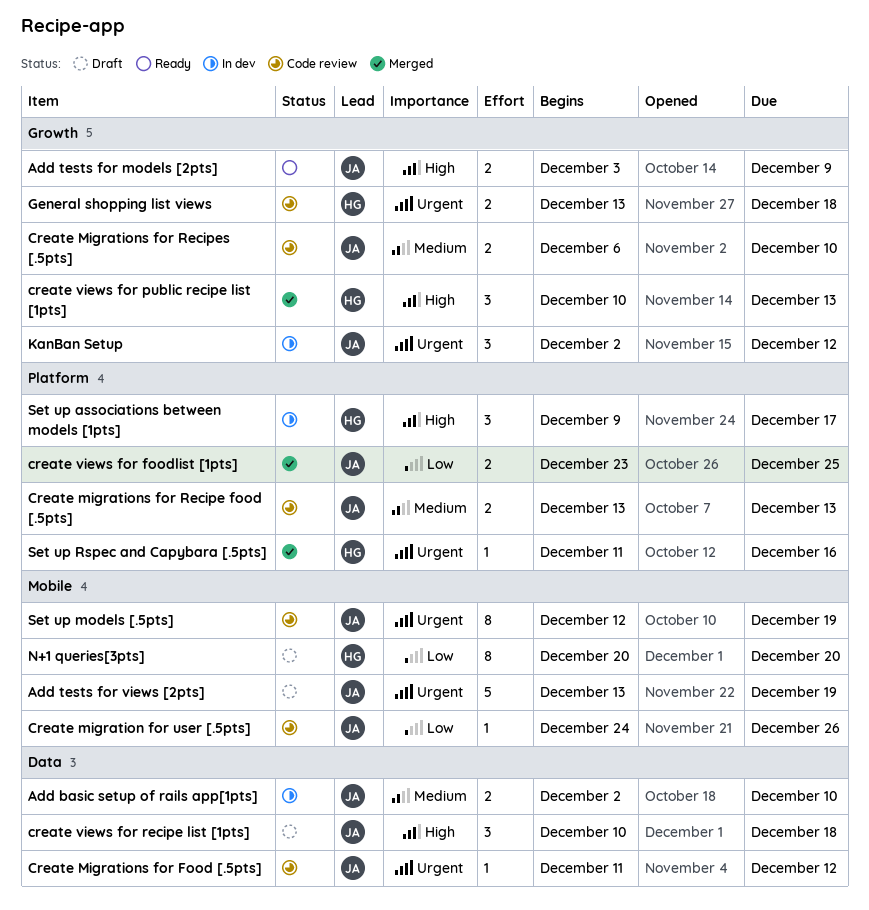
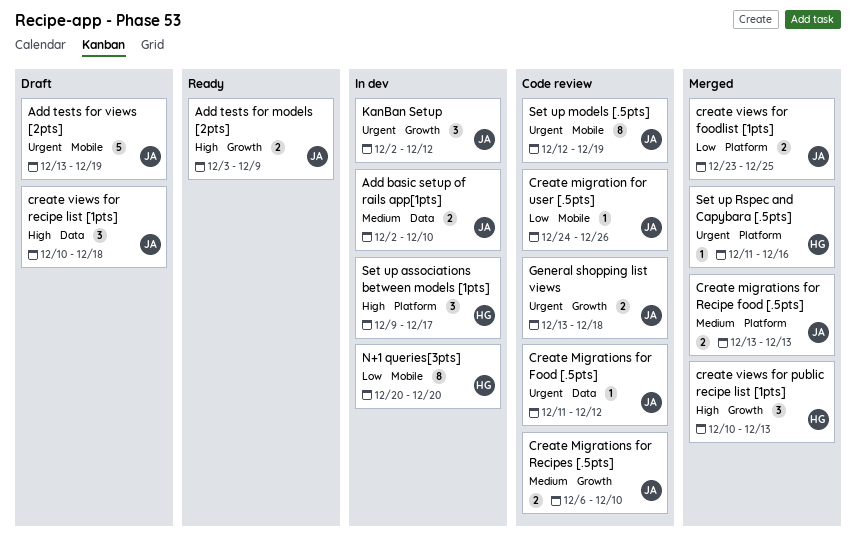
Create migrations for Recipe food [.5pts], status: Code review -> Merged
General shopping list views, owner: HG -> JA
N+1 queries[3pts], status: Draft -> In dev

